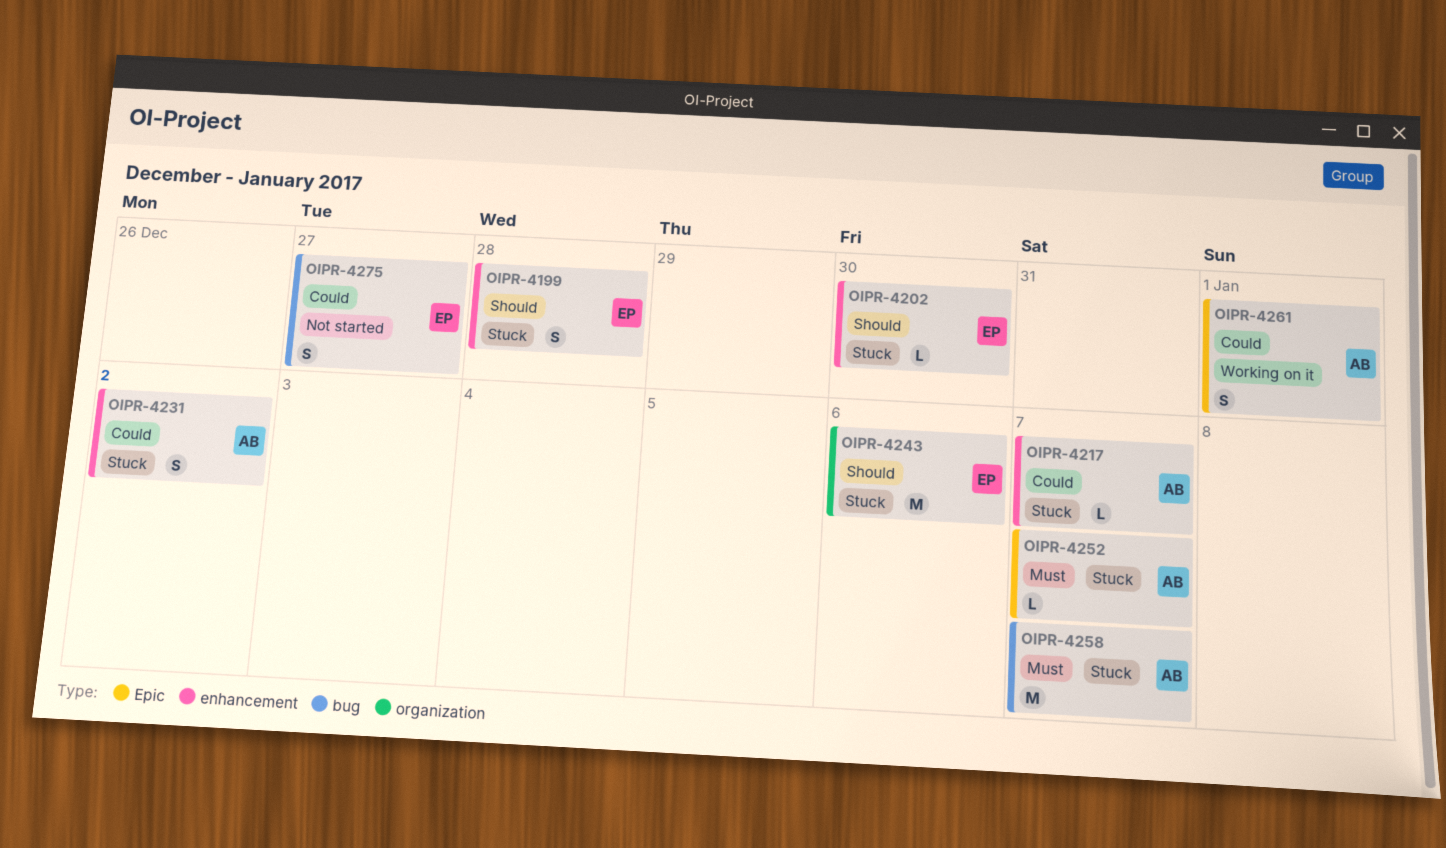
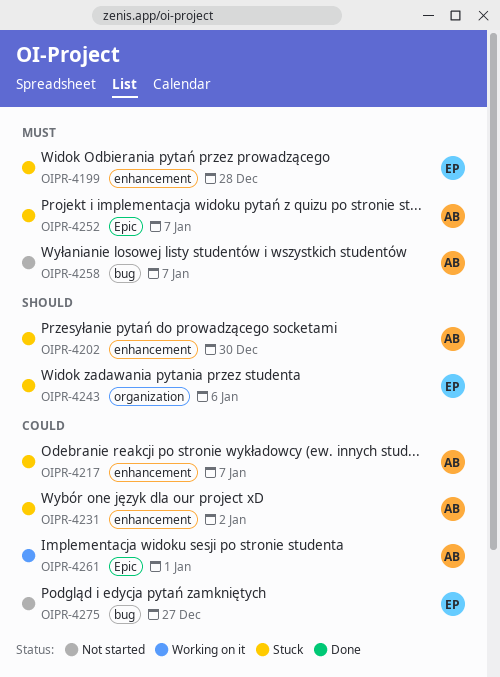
OIPR-4199, priority: Should -> Must
OIPR-4202, owner: EP -> AB
OIPR-4258, status: Stuck -> Not started

